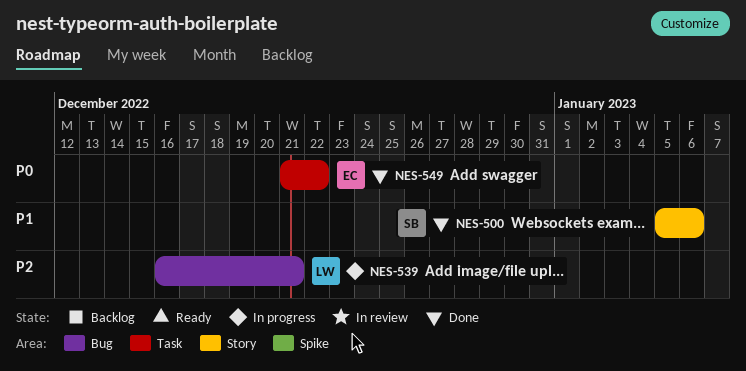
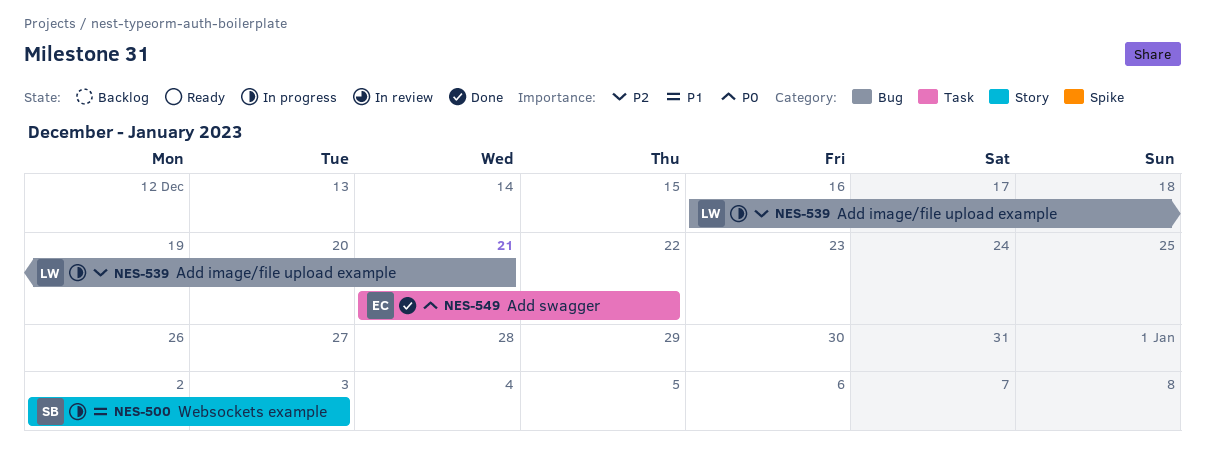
NES-500, status: Done -> In progress
NES-500, start: Jan 5 -> Jan 2
NES-500, due: Jan 6 -> Jan 3

